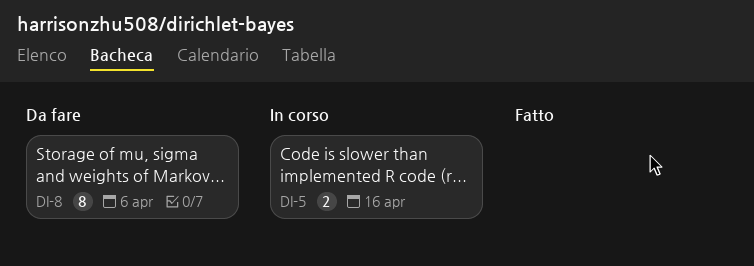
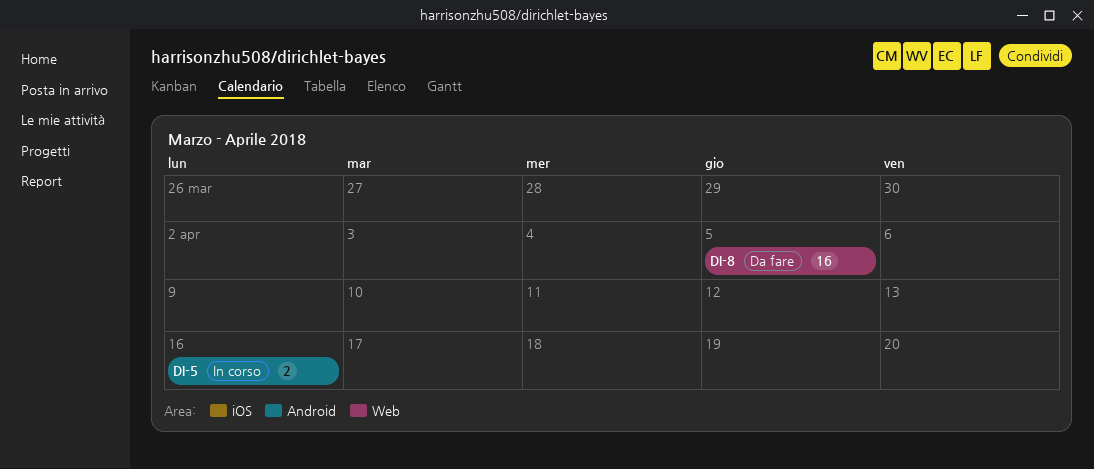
DI-8, estimate: 8 -> 16
DI-8, due: Apr 6 -> Apr 5

